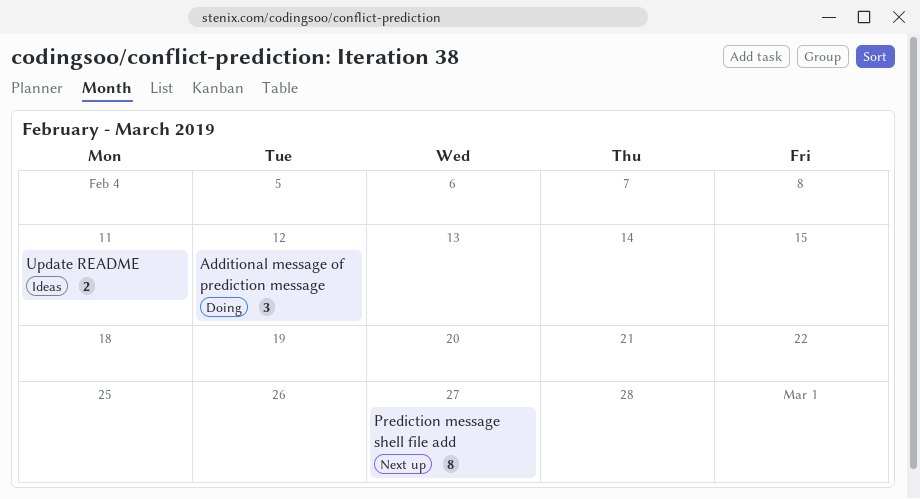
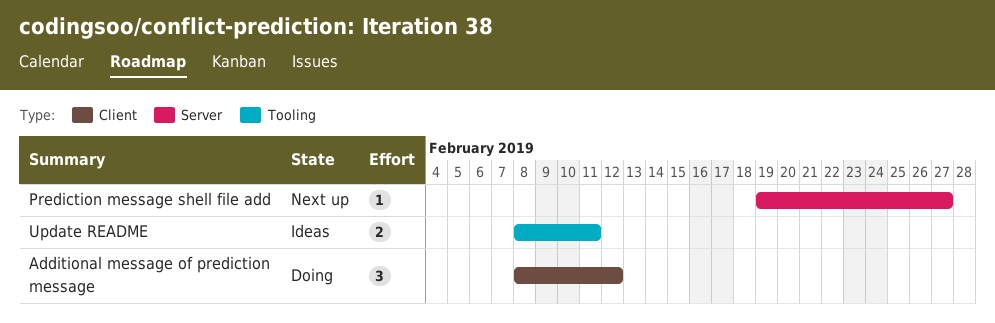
Prediction message shell file add, estimate: 8 -> 1

